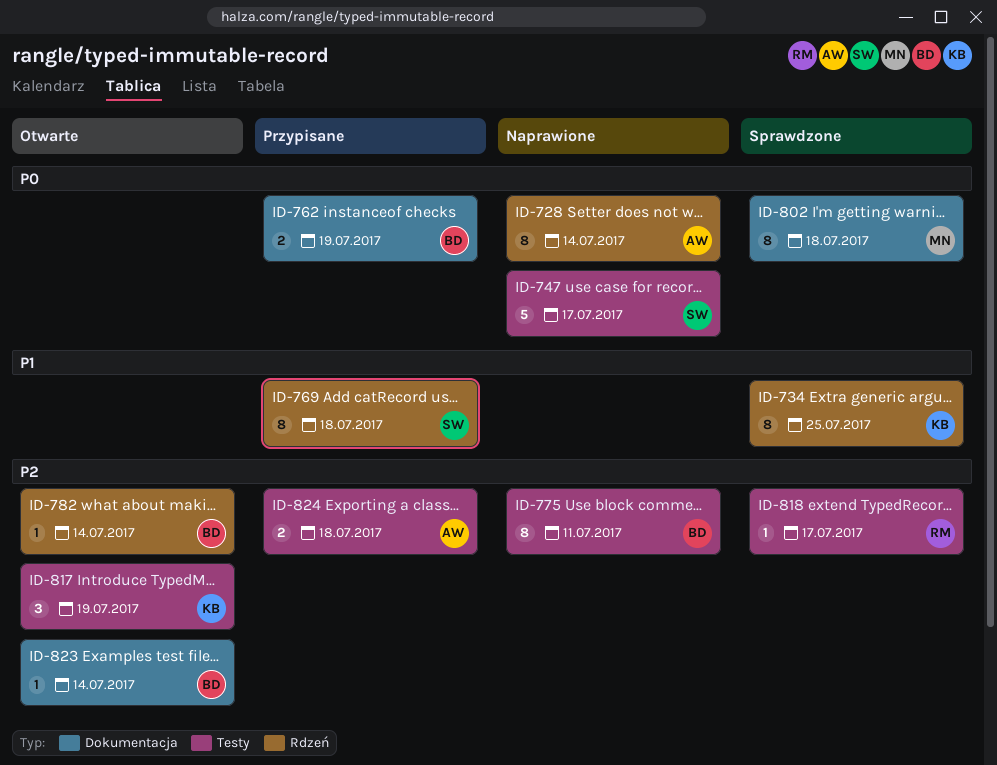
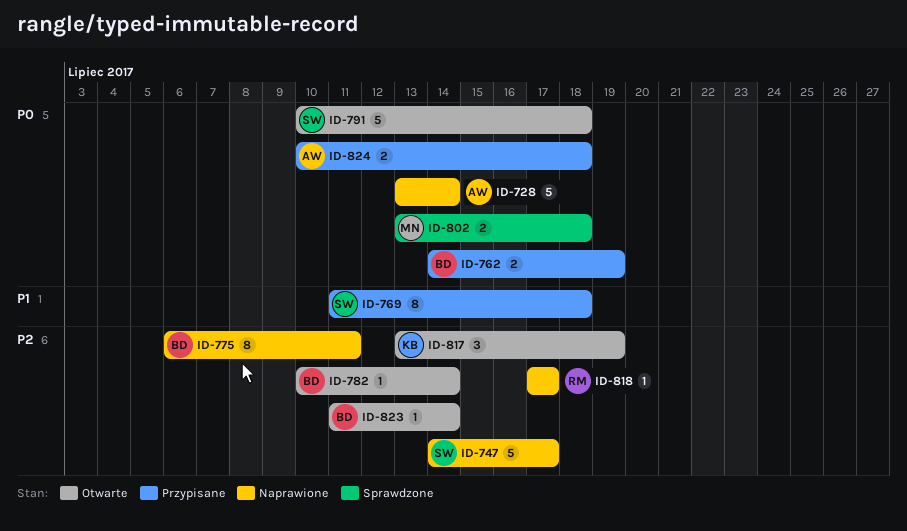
ID-728, estimate: 8 -> 5
ID-734: present -> none
ID-747, priority: P0 -> P2
ID-791: none -> present
ID-802, estimate: 8 -> 2
ID-818, status: Sprawdzone -> Naprawione
ID-824, priority: P2 -> P0

